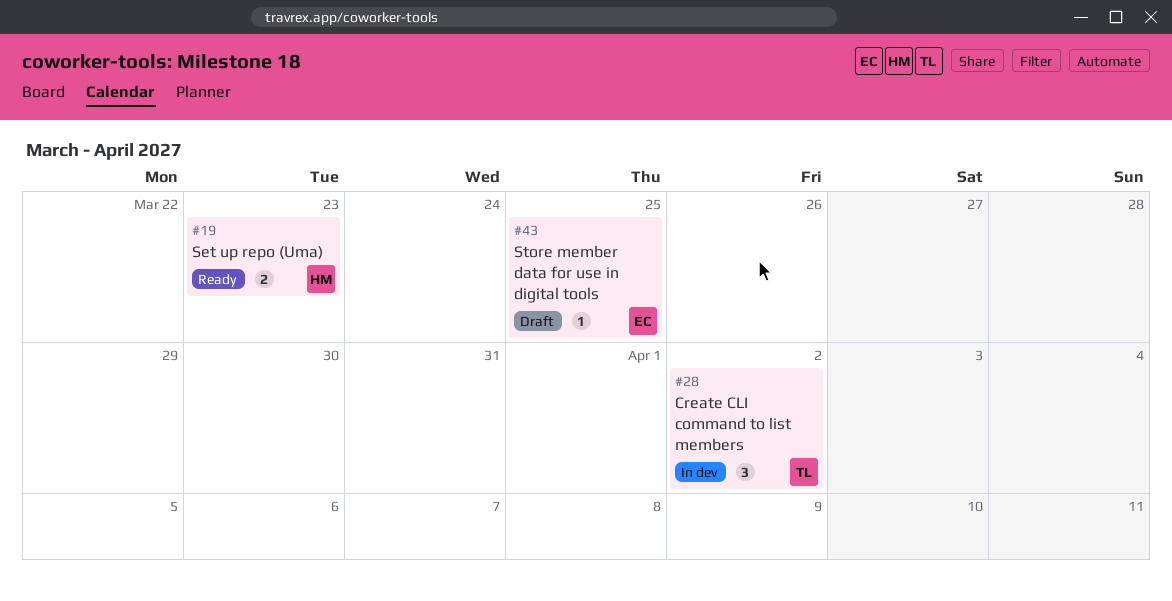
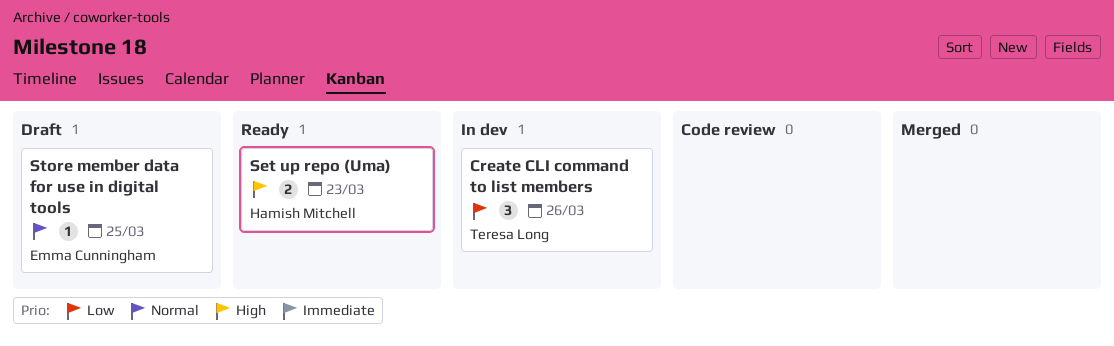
Create CLI command to list members, due: Apr 2 -> Mar 26

